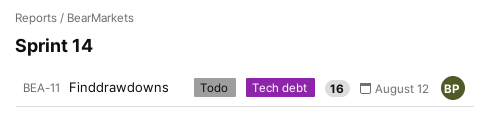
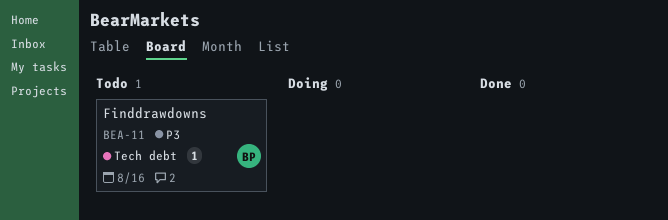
BEA-11, estimate: 16 -> 1
BEA-11, due: Aug 12 -> Aug 16

